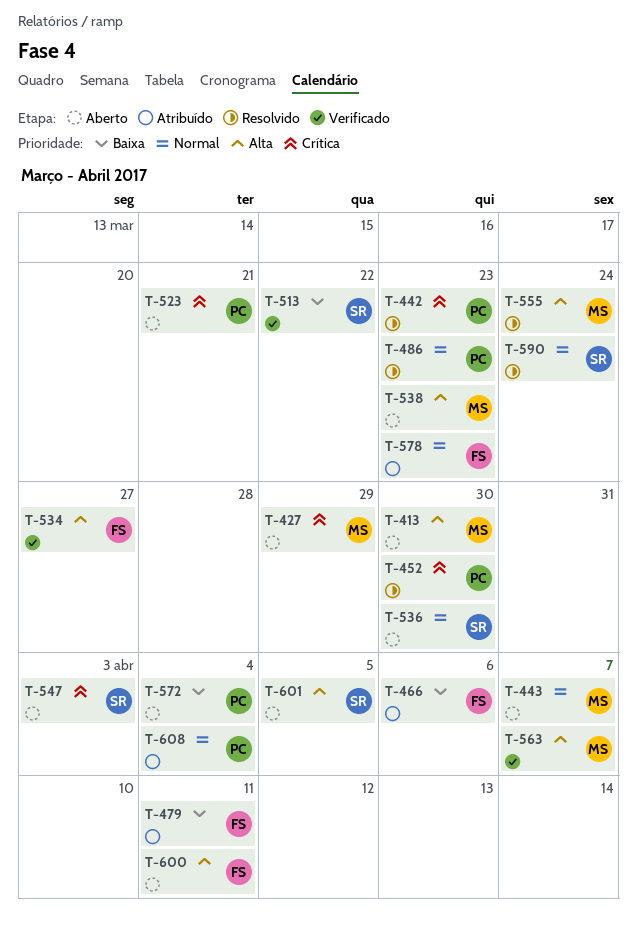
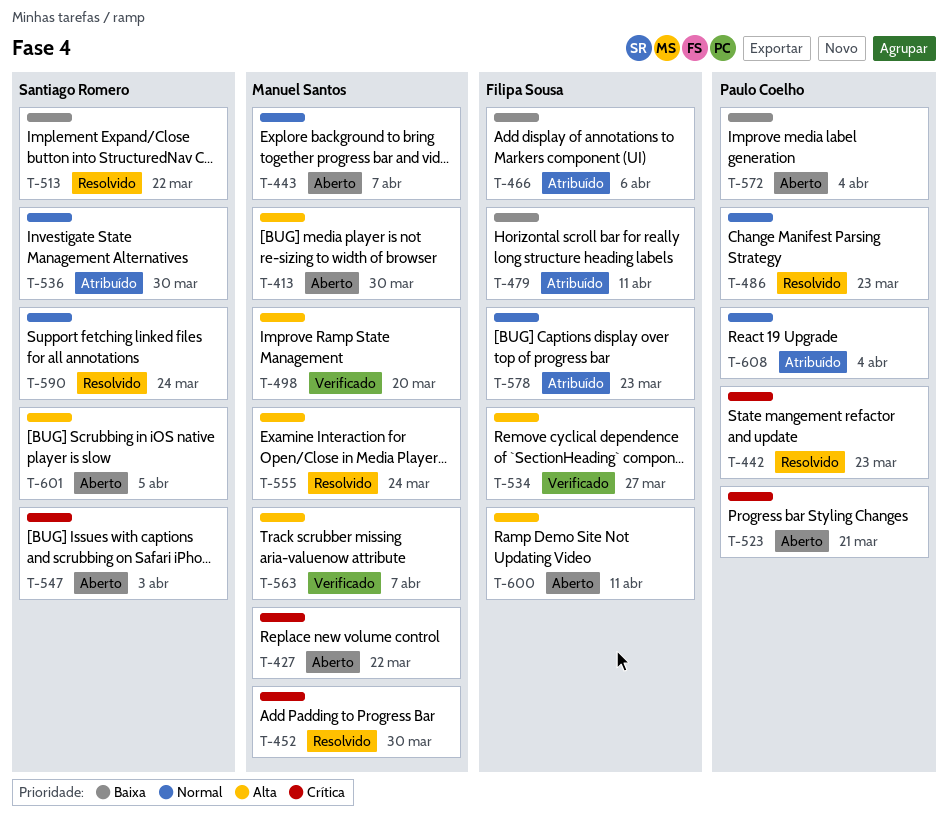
T-427, due: Mar 29 -> Mar 22
T-452, owner: Paulo Coelho -> Manuel Santos
T-498: none -> present
T-513, status: Verificado -> Resolvido
T-536, status: Aberto -> Atribuído
T-538: present -> none

